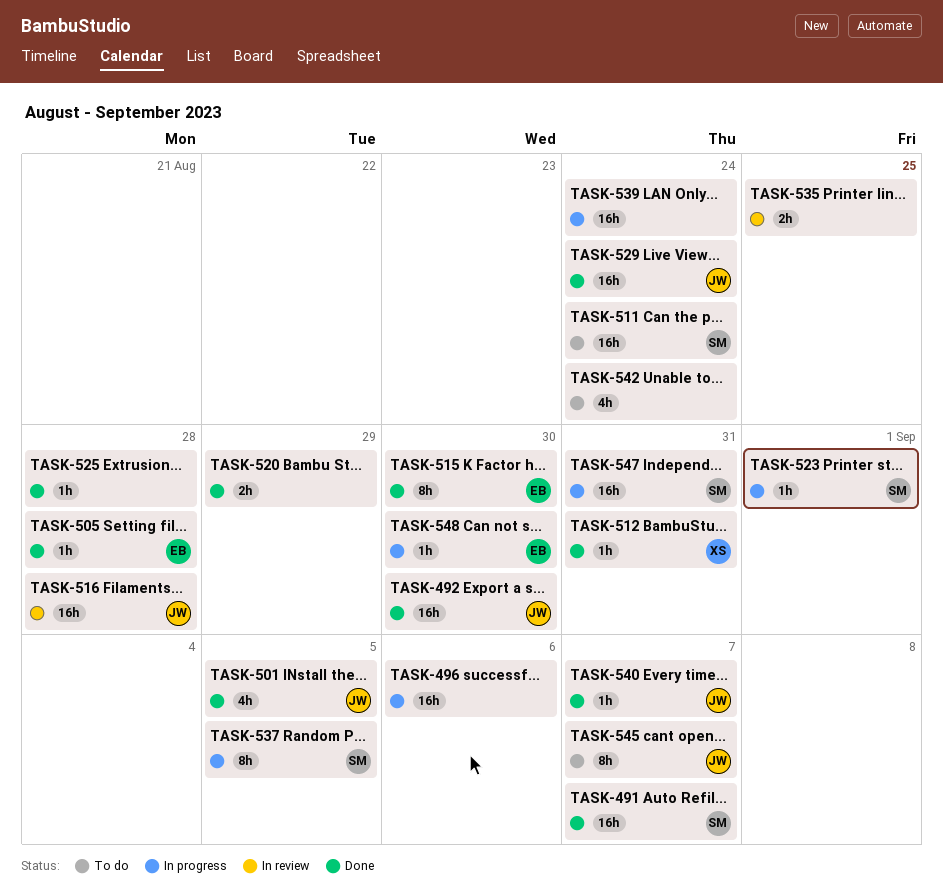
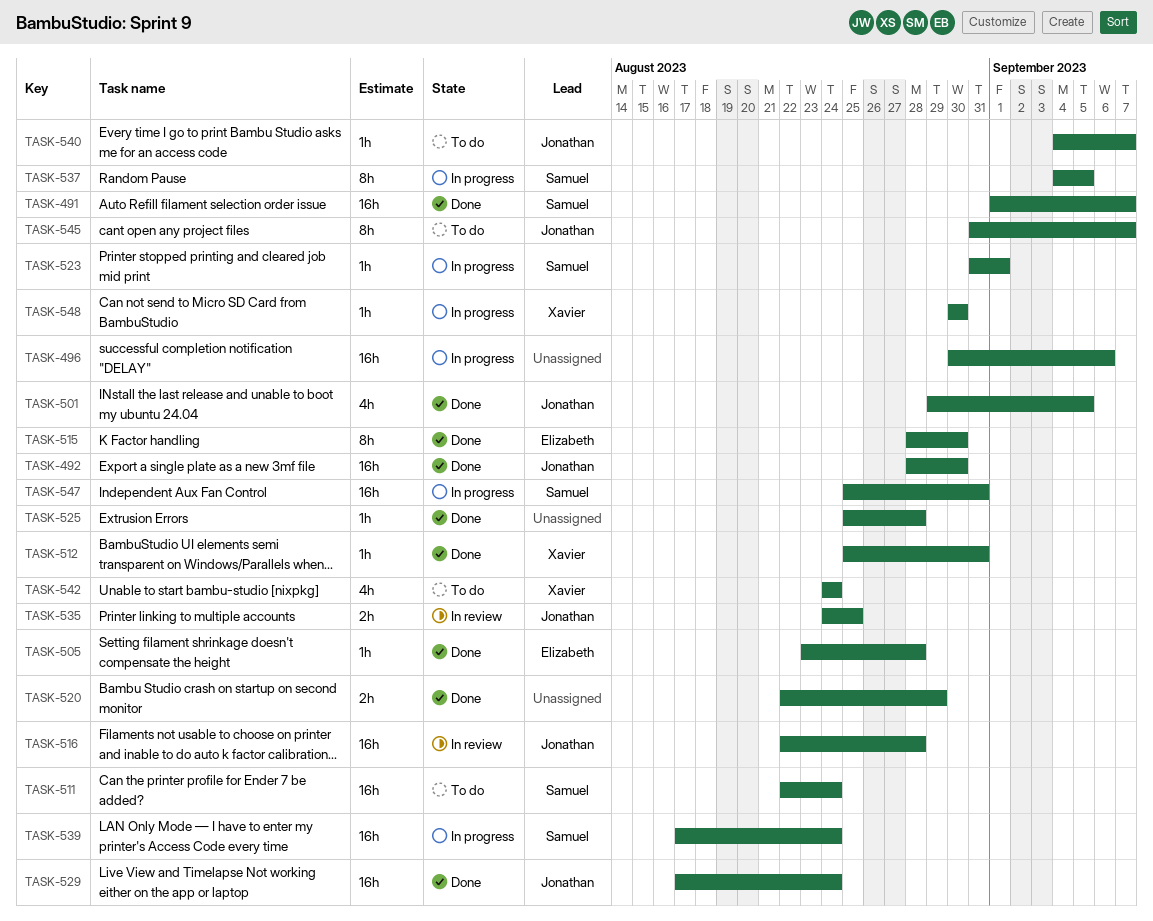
TASK-535, owner: none -> Jonathan
TASK-539, owner: none -> Samuel
TASK-540, status: Done -> To do
TASK-542, owner: none -> Xavier
TASK-548, owner: Elizabeth -> Xavier

